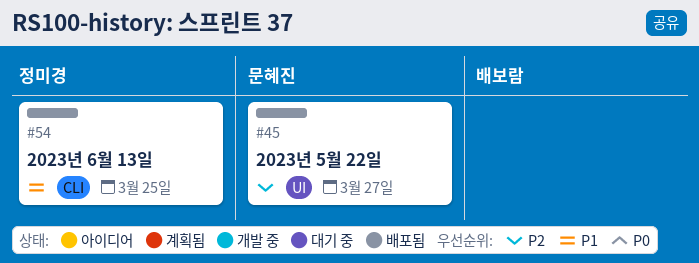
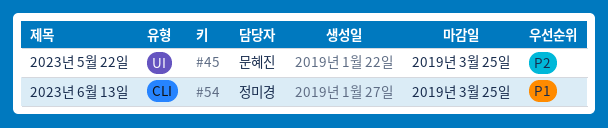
#45, due: Mar 27 -> Mar 25

